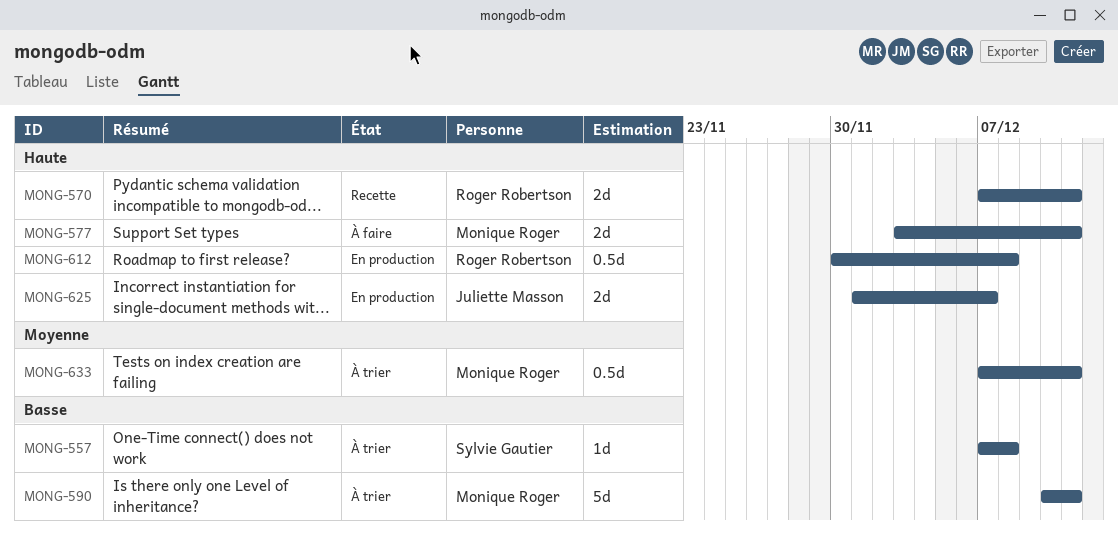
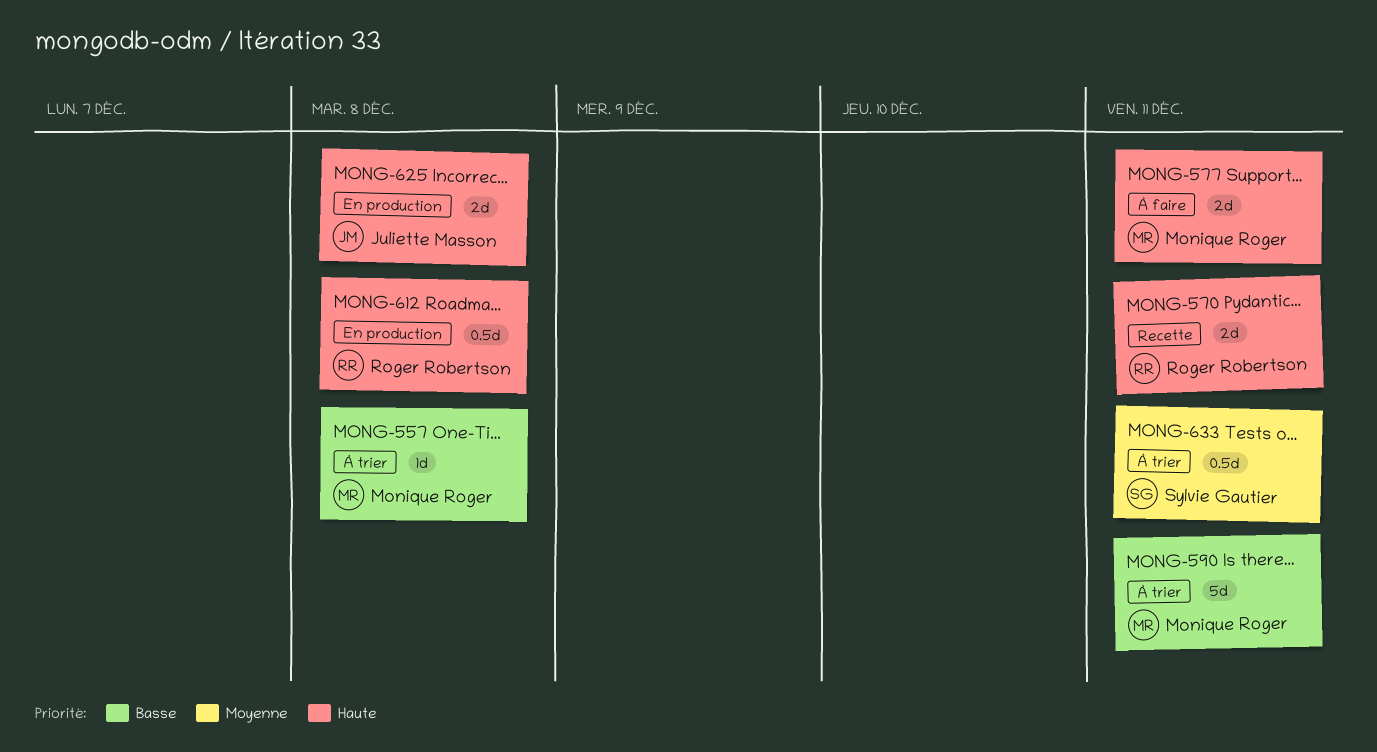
MONG-557, owner: Sylvie Gautier -> Monique Roger
MONG-625, due: Dec 7 -> Dec 8
MONG-633, owner: Monique Roger -> Sylvie Gautier

